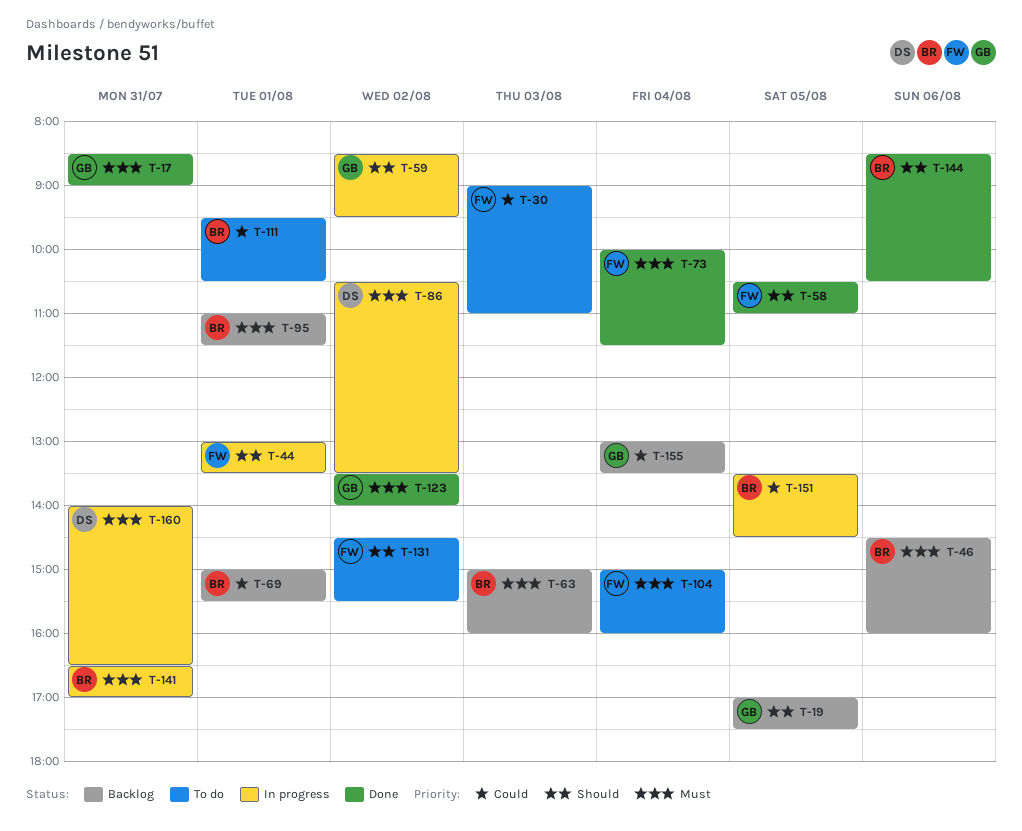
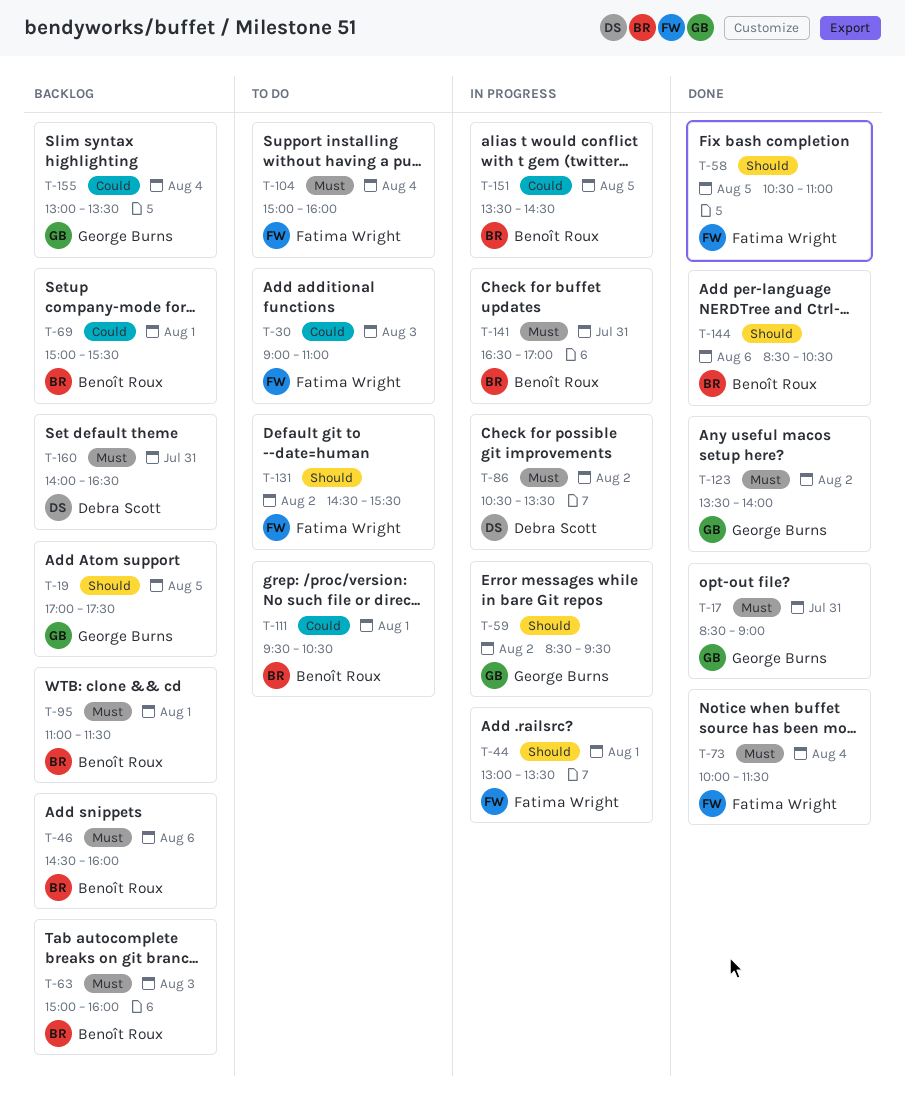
T-160, status: In progress -> Backlog

